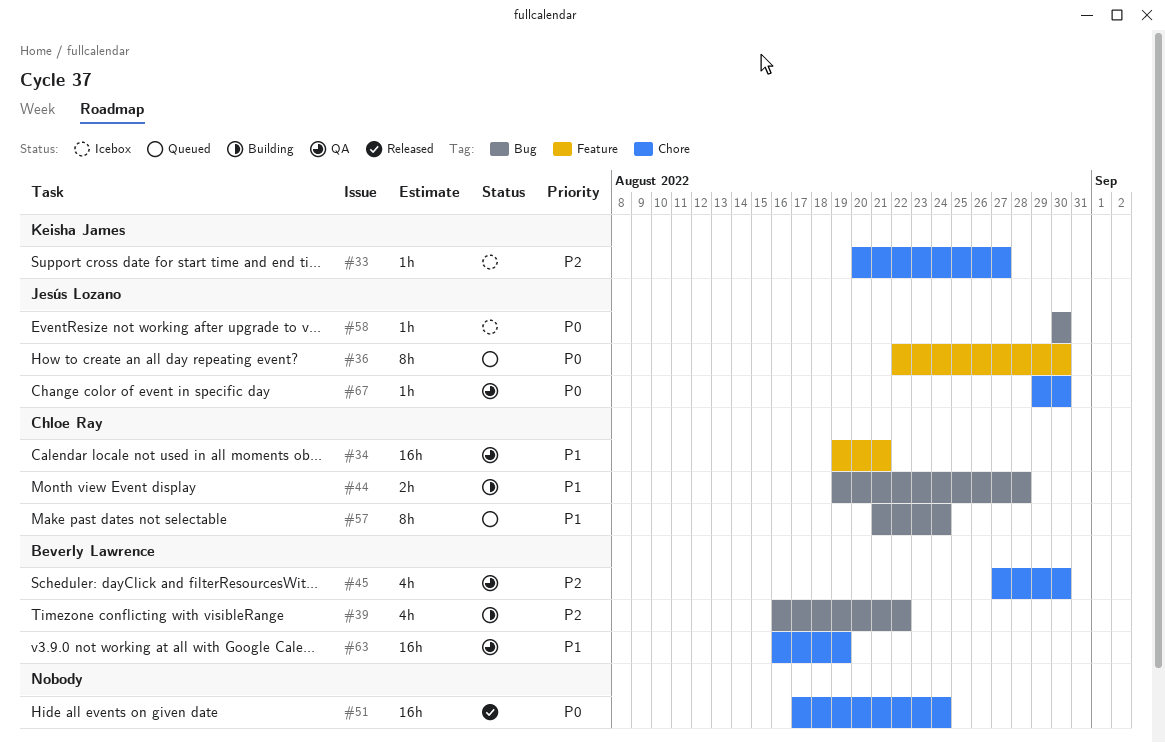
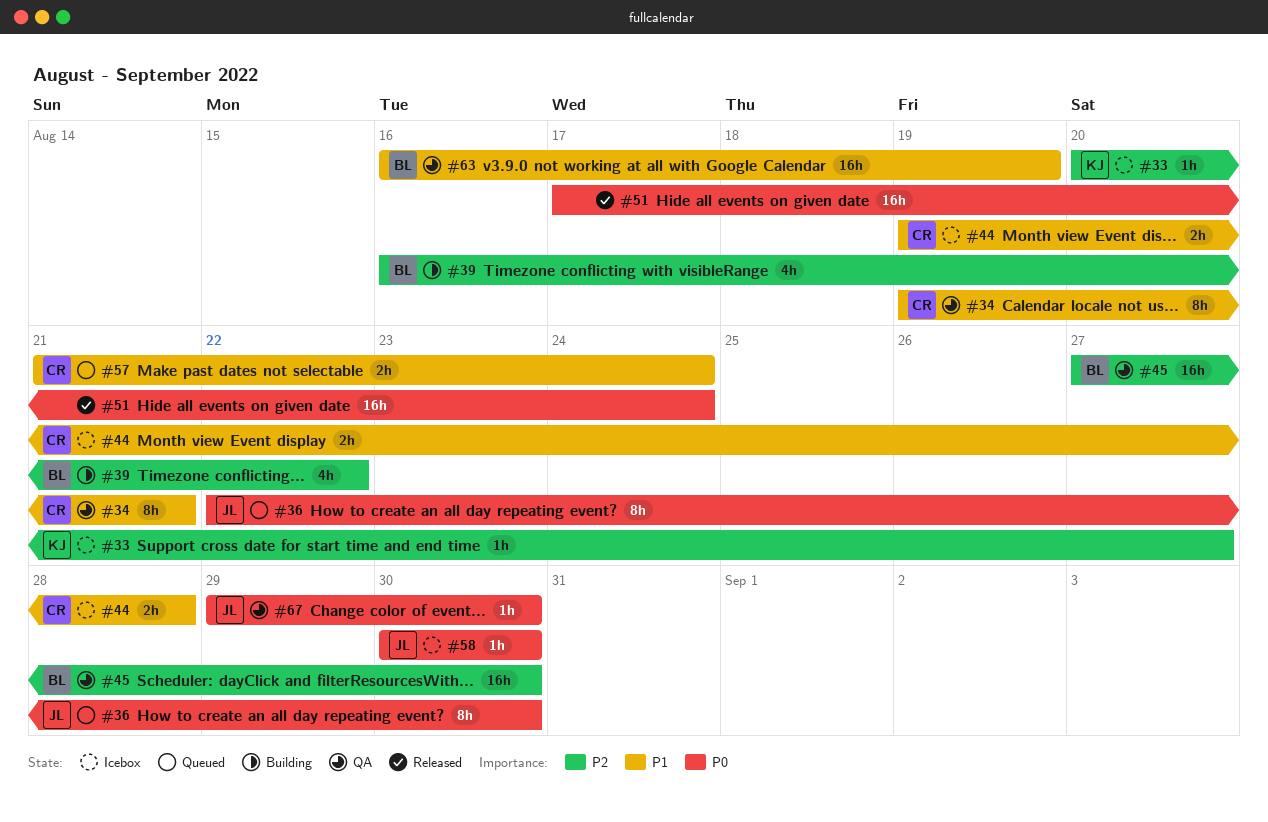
#34, estimate: 16h -> 8h
#44, status: Building -> Icebox
#45, estimate: 4h -> 16h
#57, estimate: 8h -> 2h

